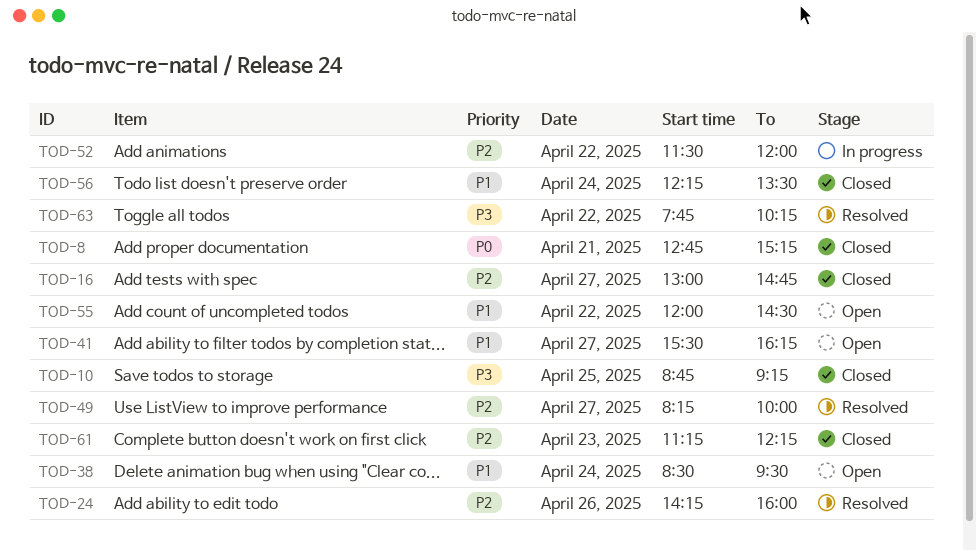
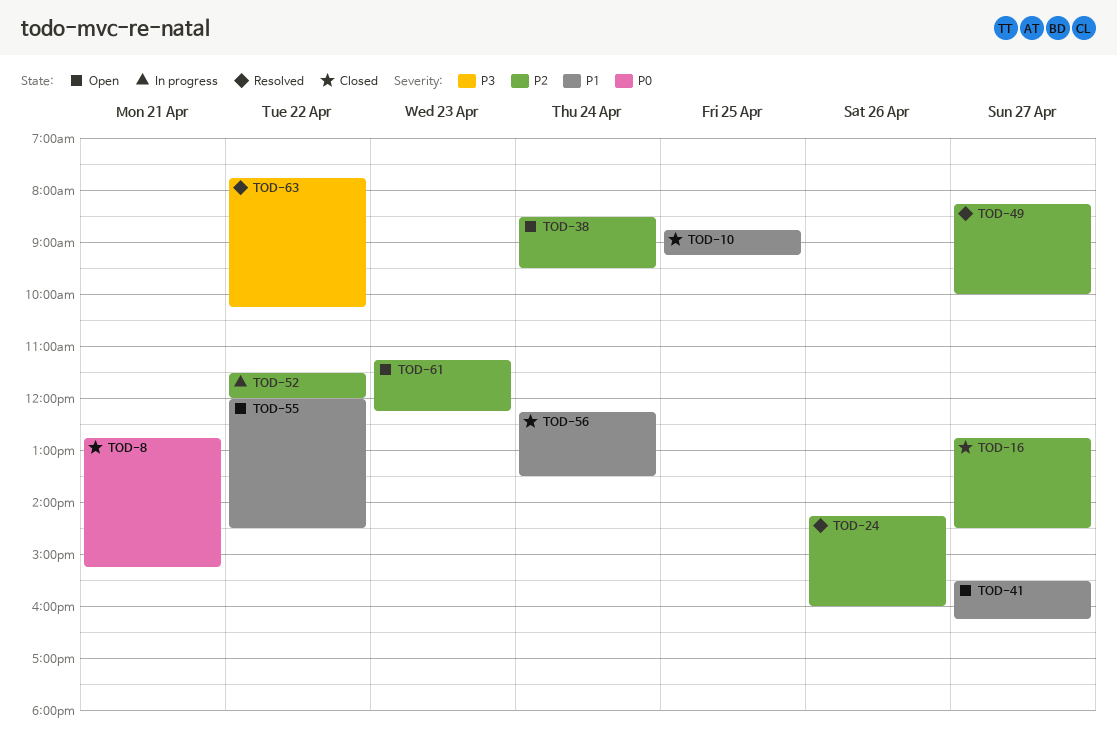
TOD-10, priority: P3 -> P1
TOD-16, begins: 13:00 -> 12:45
TOD-16, ends: 14:45 -> 14:30
TOD-38, priority: P1 -> P2
TOD-61, status: Closed -> Open

